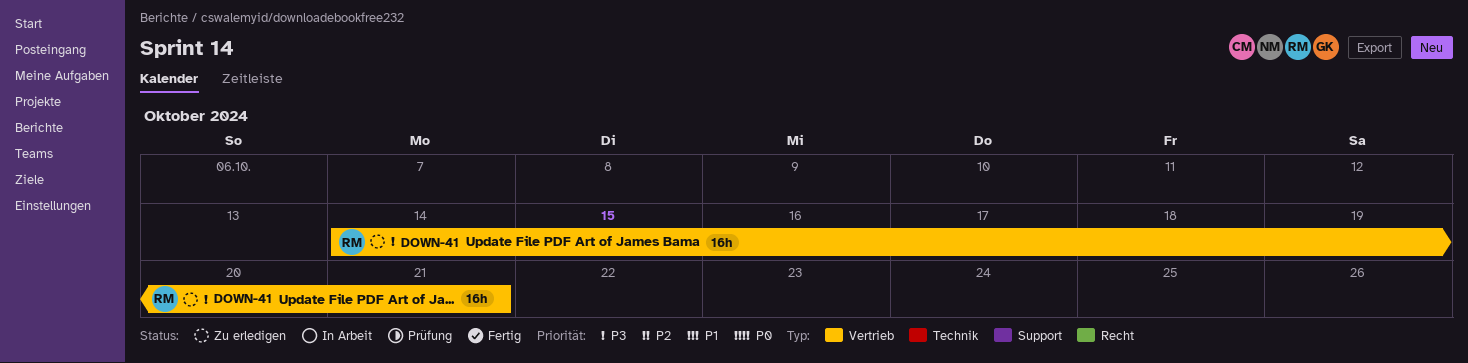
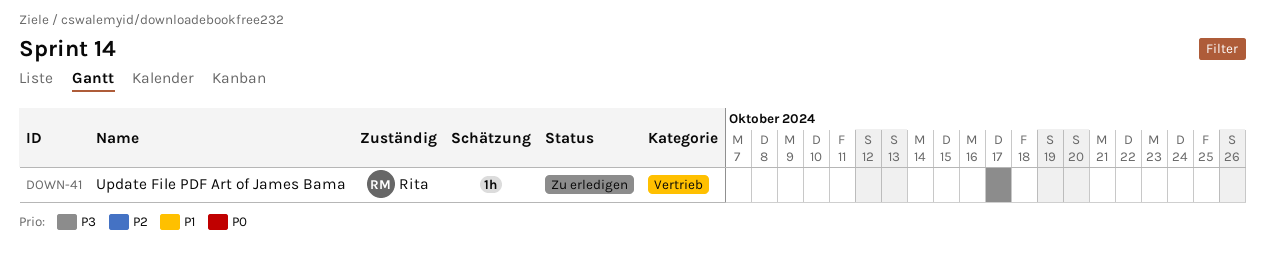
DOWN-41, estimate: 16h -> 1h
DOWN-41, start: Oct 14 -> Oct 17
DOWN-41, due: Oct 21 -> Oct 17

